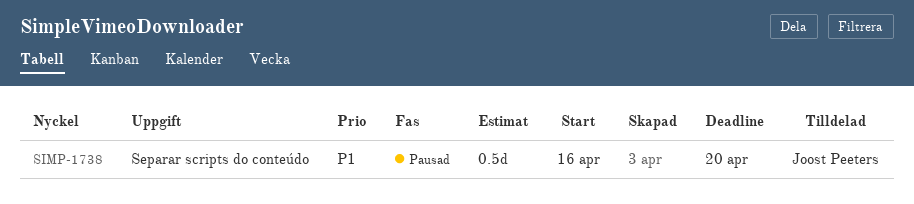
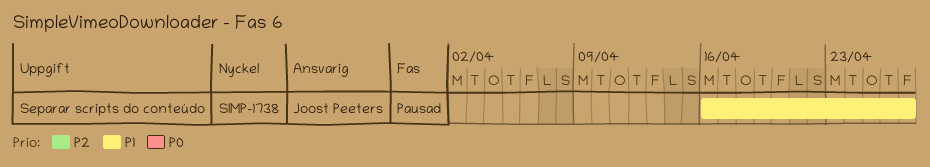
SIMP-1738, due: Apr 20 -> Apr 27

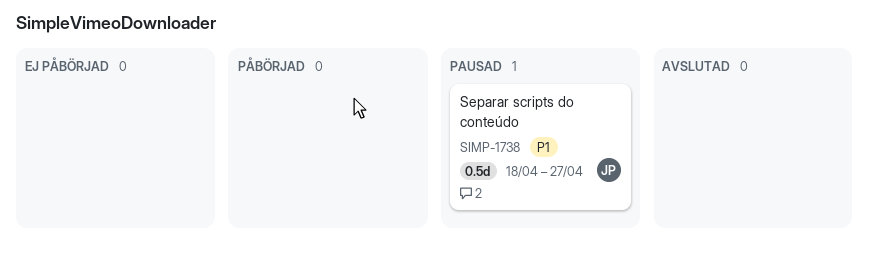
SIMP-1738, start: Apr 16 -> Apr 18

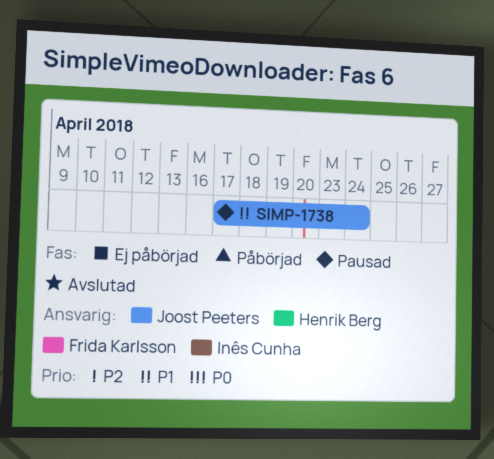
SIMP-1738, start: Apr 18 -> Apr 17
SIMP-1738, due: Apr 27 -> Apr 24

